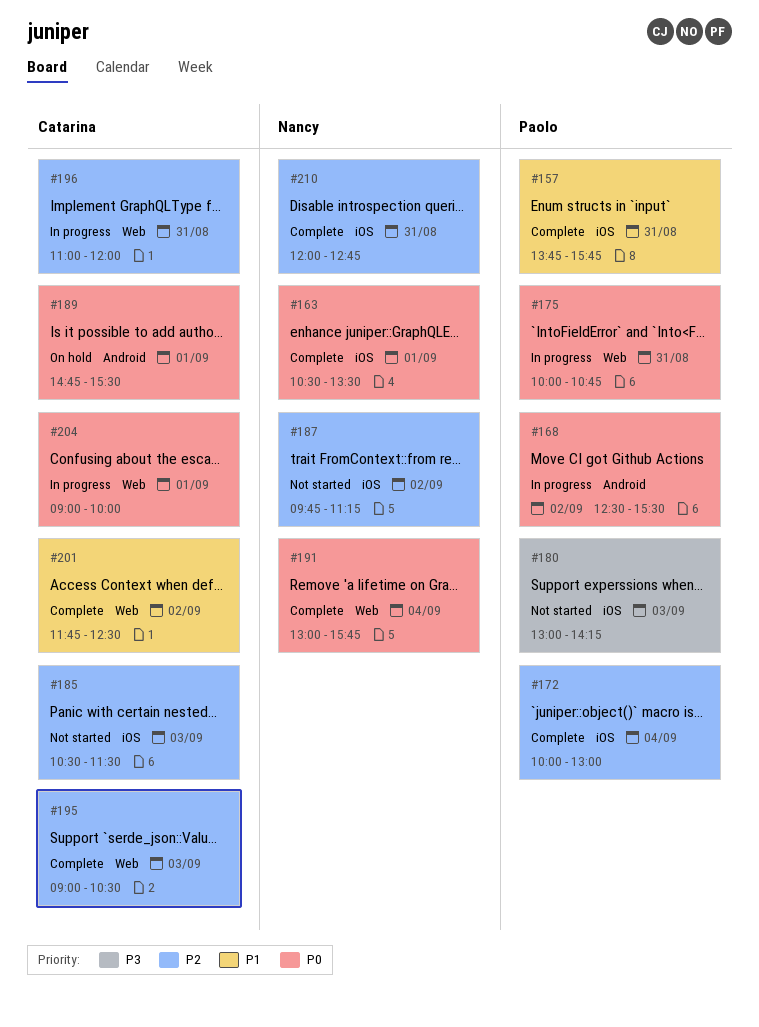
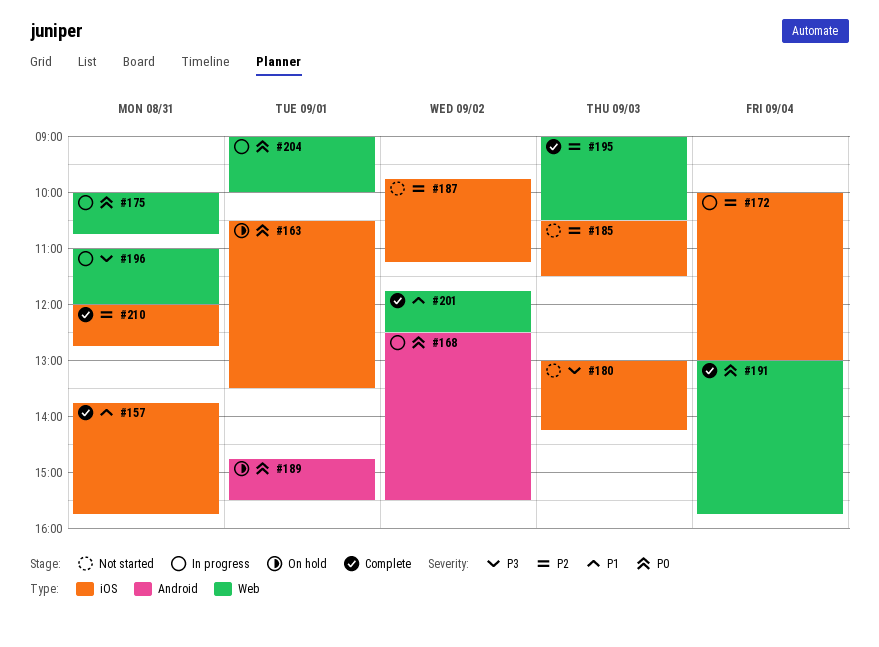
#163, status: Complete -> On hold
#172, status: Complete -> In progress
#196, priority: P2 -> P3

